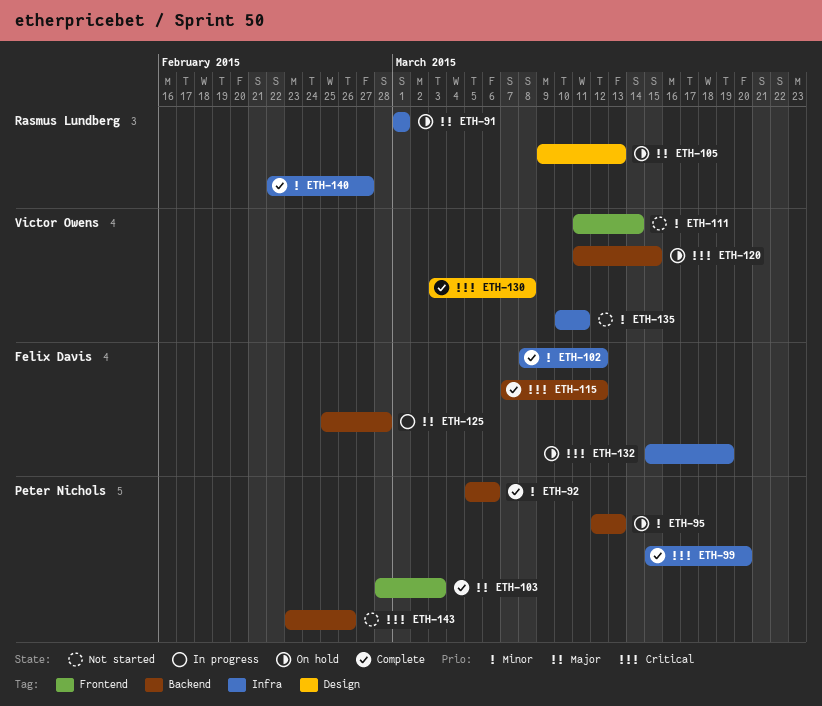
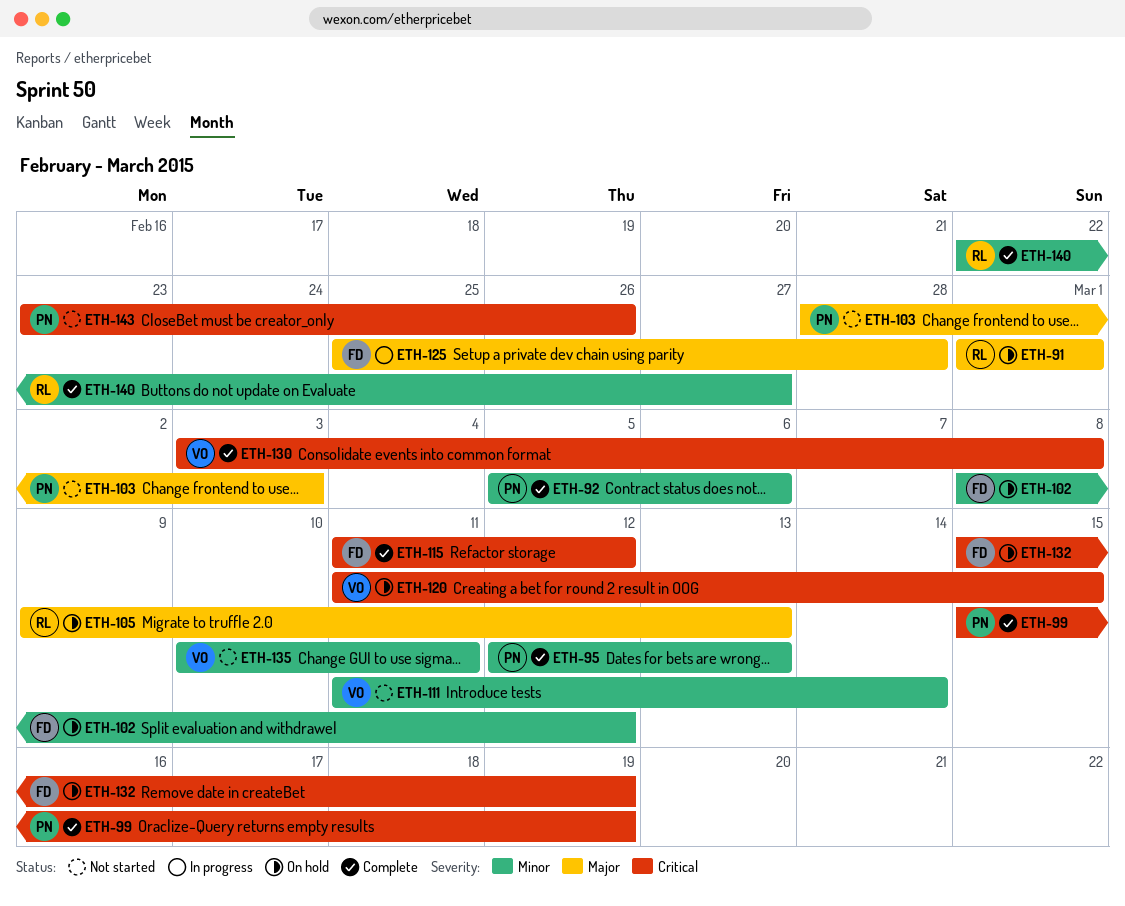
ETH-95, status: On hold -> Complete
ETH-99, due: Mar 20 -> Mar 19
ETH-102, status: Complete -> On hold
ETH-103, status: Complete -> Not started
ETH-115, start: Mar 7 -> Mar 11

